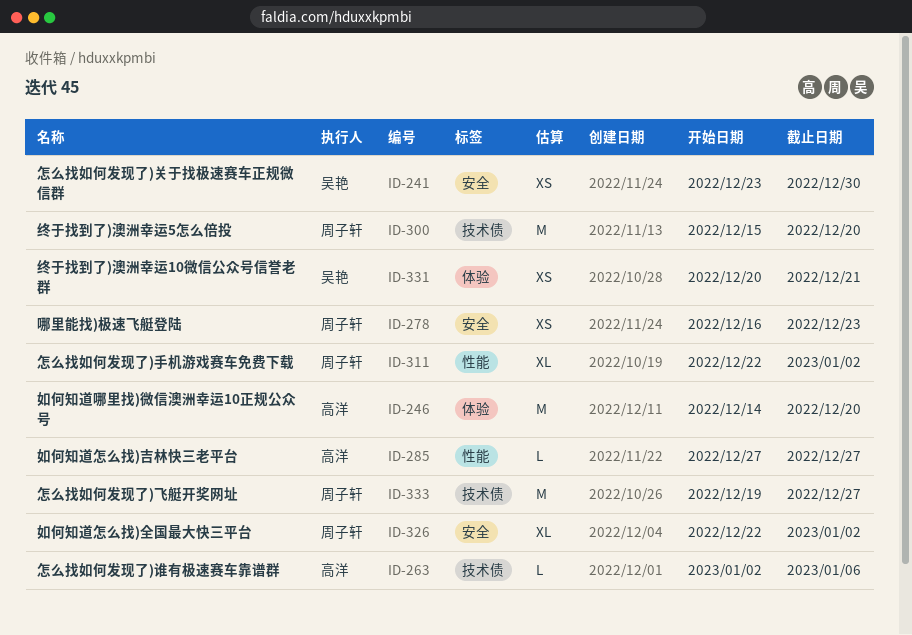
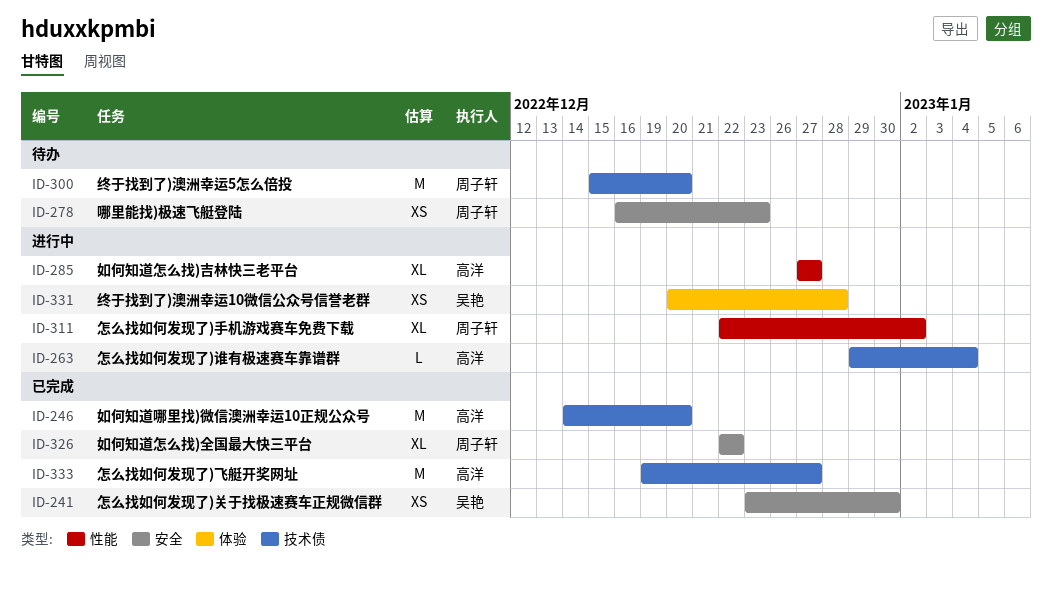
ID-246, label: 体验 -> 技术债
ID-263, start: Jan 2 -> Dec 29
ID-263, due: Jan 6 -> Jan 4
ID-285, estimate: L -> XL
ID-326, due: Jan 2 -> Dec 22
ID-331, due: Dec 21 -> Dec 28
ID-333, owner: 周子轩 -> 高洋

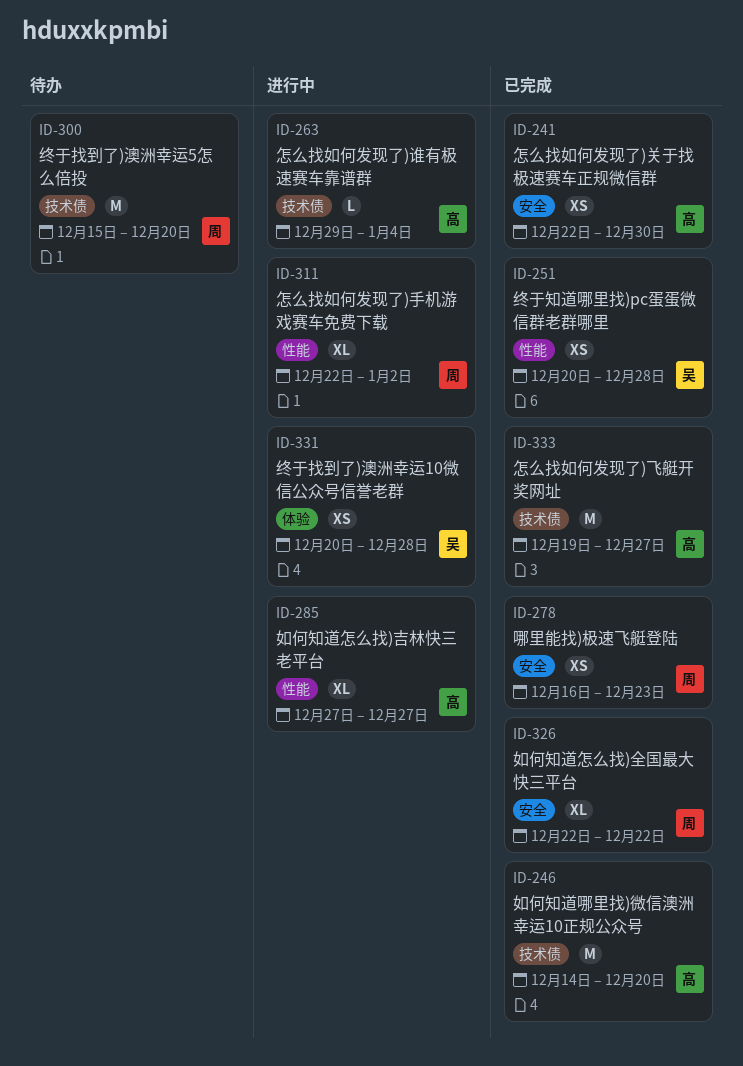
ID-241, owner: 吴艳 -> 高洋
ID-241, start: Dec 23 -> Dec 22
ID-251: none -> present
ID-278, status: 待办 -> 已完成

